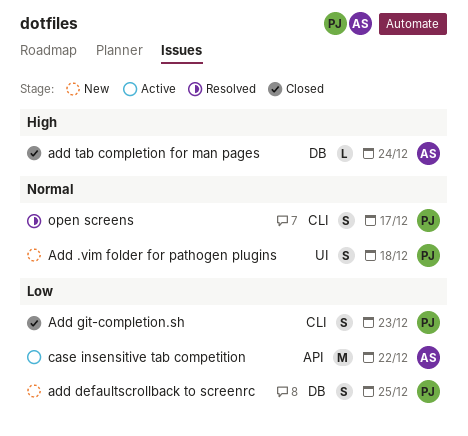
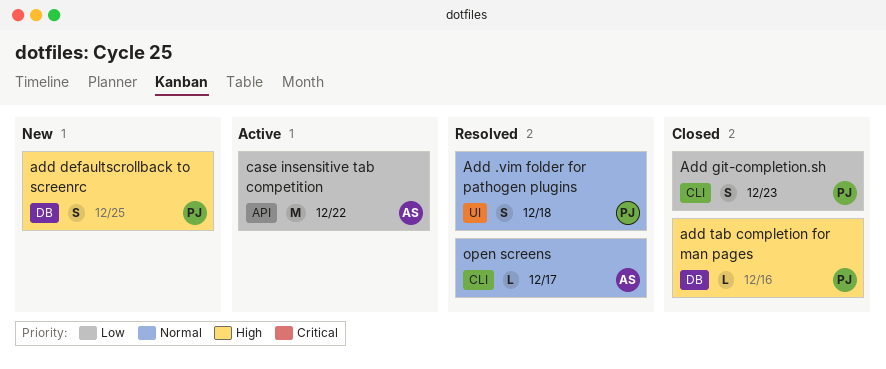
Add .vim folder for pathogen plugins, status: New -> Resolved
add defaultscrollback to screenrc, priority: Low -> High
add tab completion for man pages, owner: AS -> PJ
add tab completion for man pages, due: Dec 24 -> Dec 16
open screens, owner: PJ -> AS
open screens, estimate: S -> L

